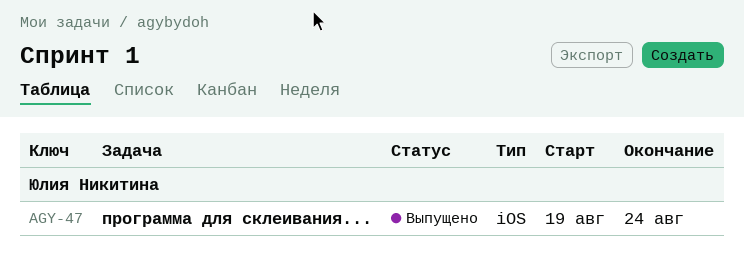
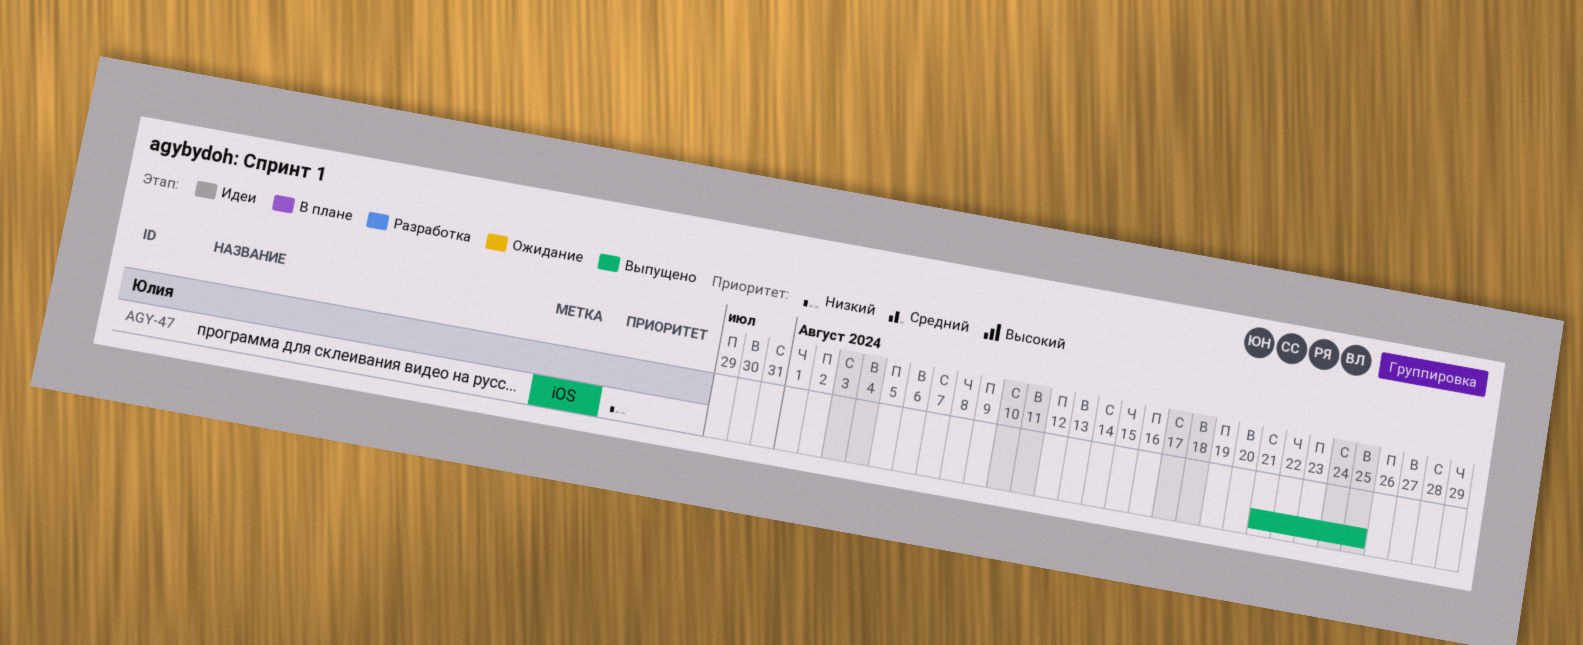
AGY-47, start: Aug 19 -> Aug 21
AGY-47, due: Aug 24 -> Aug 25

